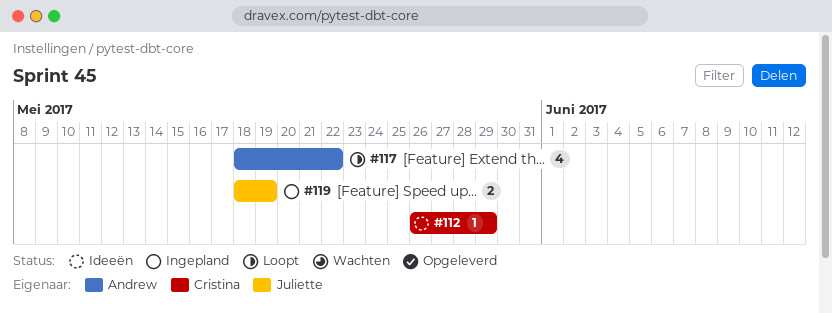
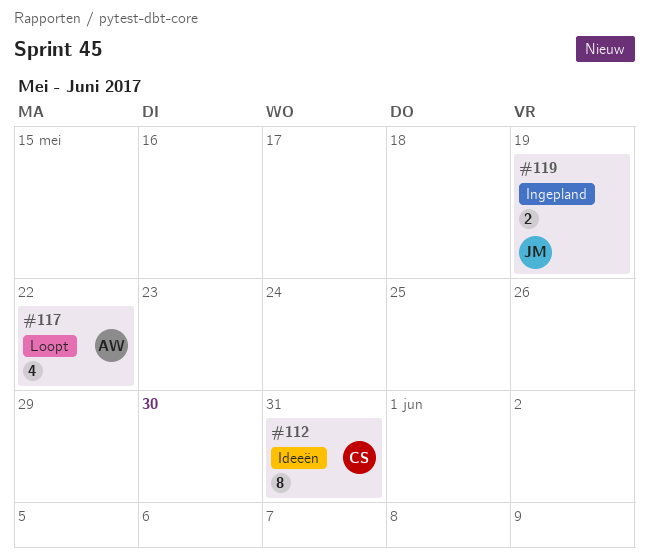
#112, estimate: 1 -> 8
#112, due: May 29 -> May 31

